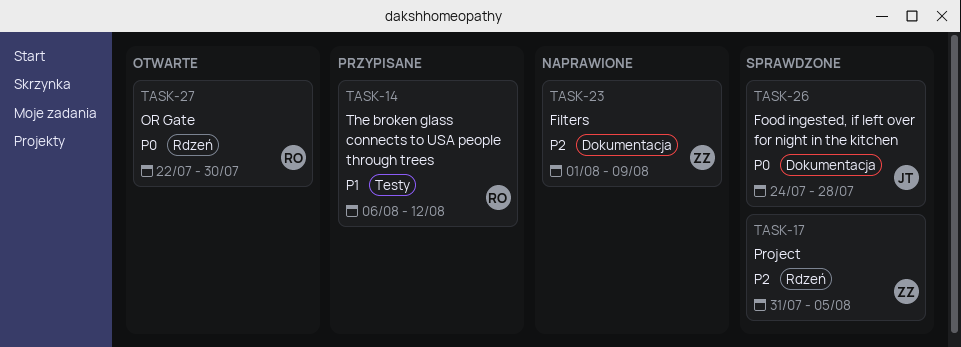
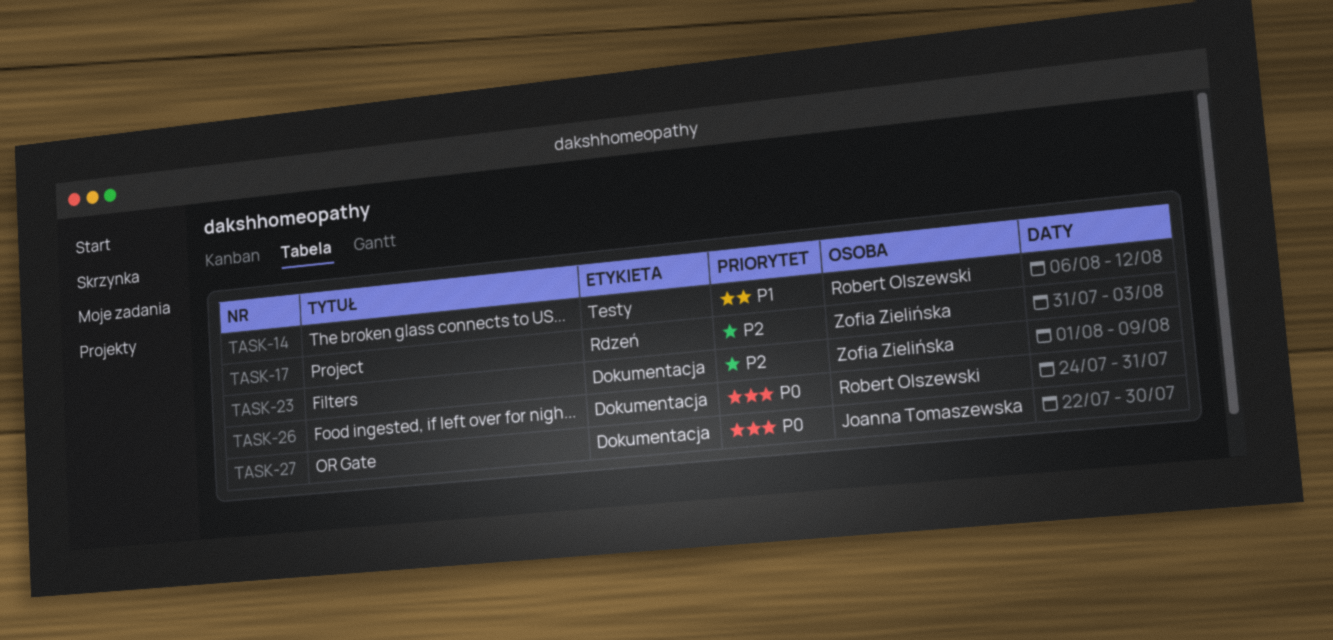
TASK-17, due: Aug 5 -> Aug 3
TASK-26, owner: Joanna Tomaszewska -> Robert Olszewski
TASK-26, due: Jul 28 -> Jul 31
TASK-27, owner: Robert Olszewski -> Joanna Tomaszewska
TASK-27, label: Rdzeń -> Dokumentacja

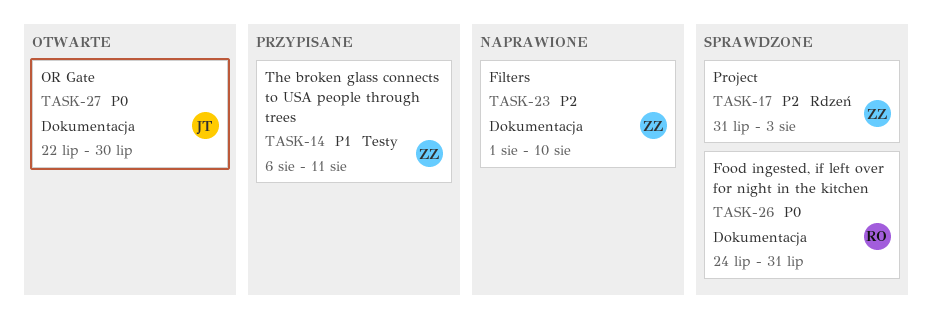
TASK-14, owner: Robert Olszewski -> Zofia Zielińska
TASK-14, due: Aug 12 -> Aug 11
TASK-23, due: Aug 9 -> Aug 10

